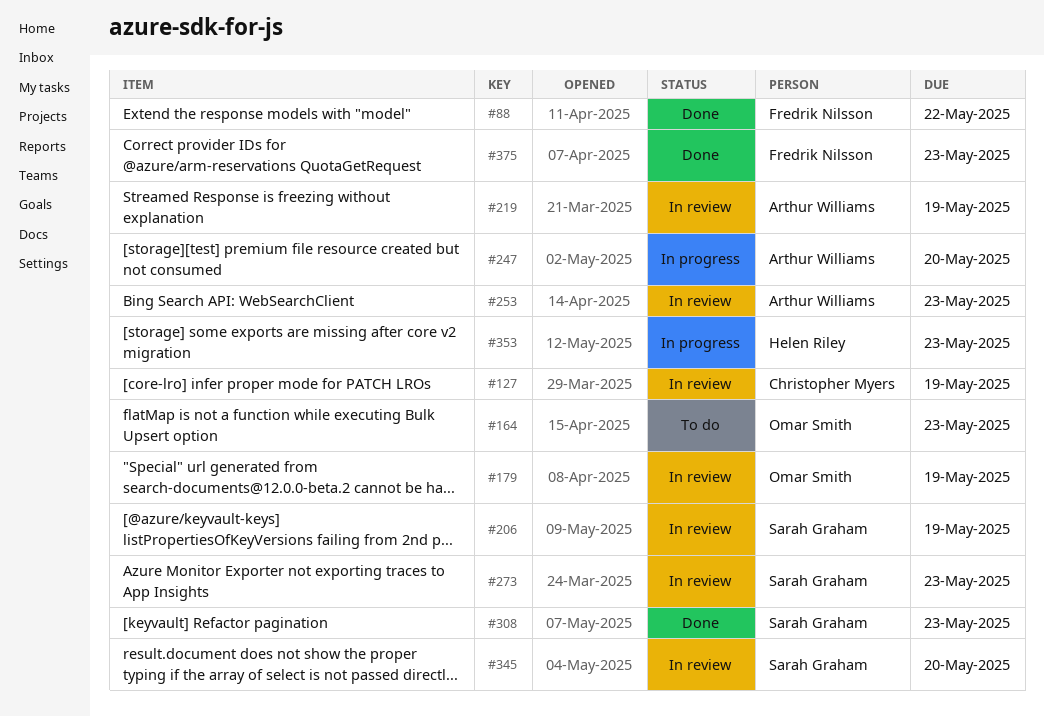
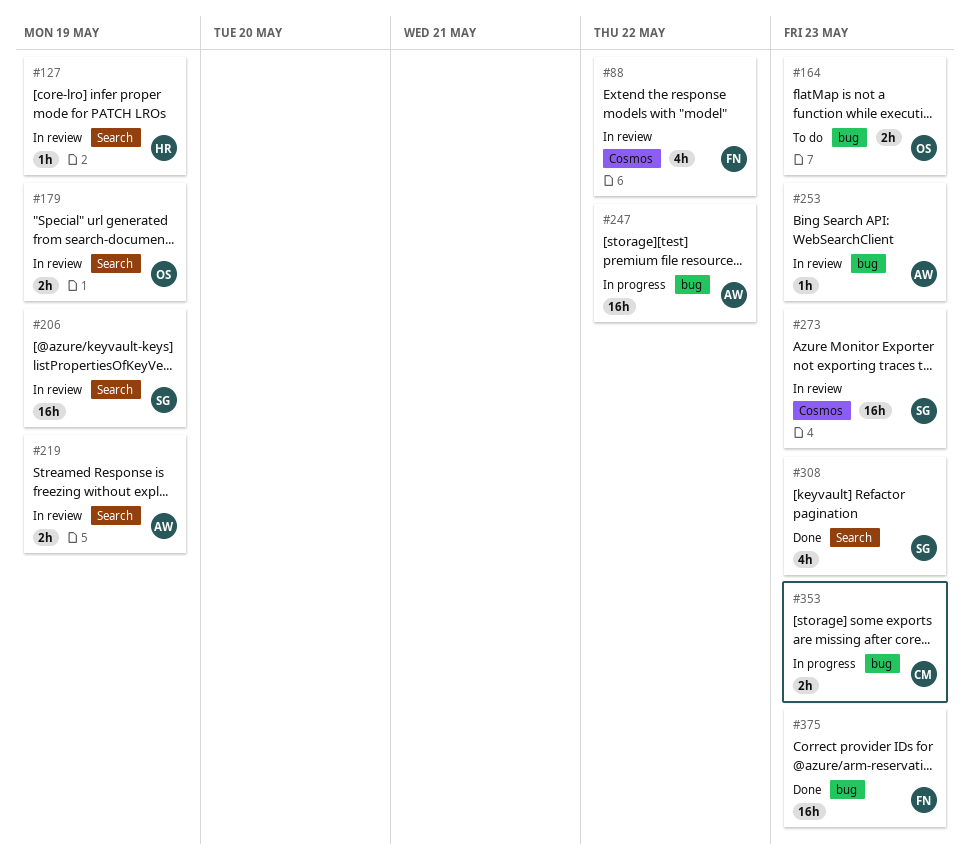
#88, status: Done -> In review
#127, owner: Christopher Myers -> Helen Riley
#247, due: May 20 -> May 22
#345: present -> none
#353, owner: Helen Riley -> Christopher Myers

